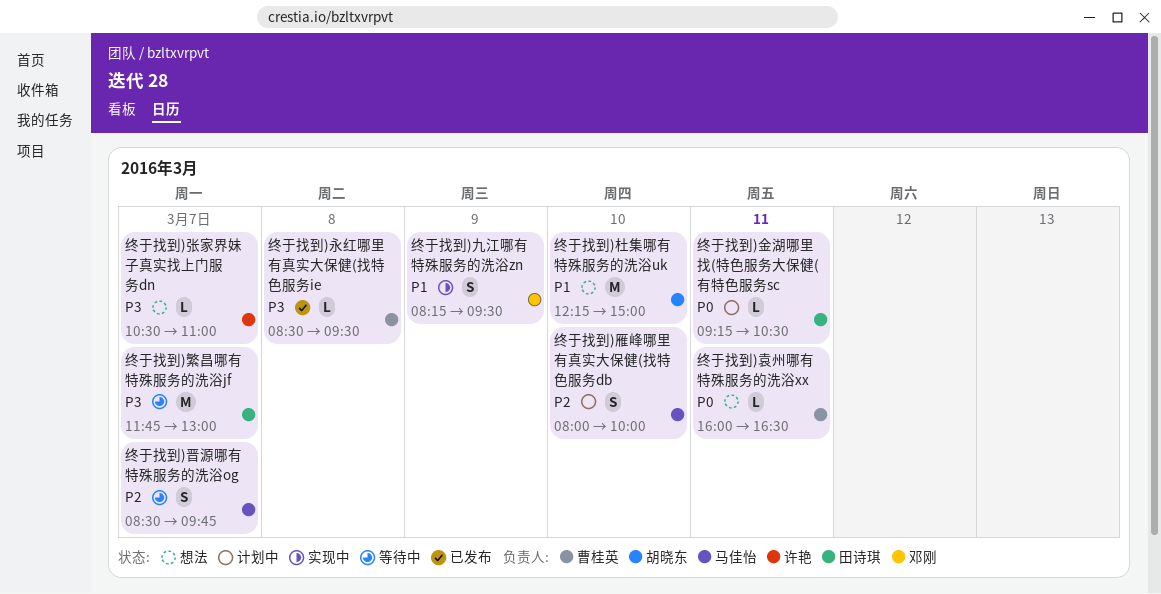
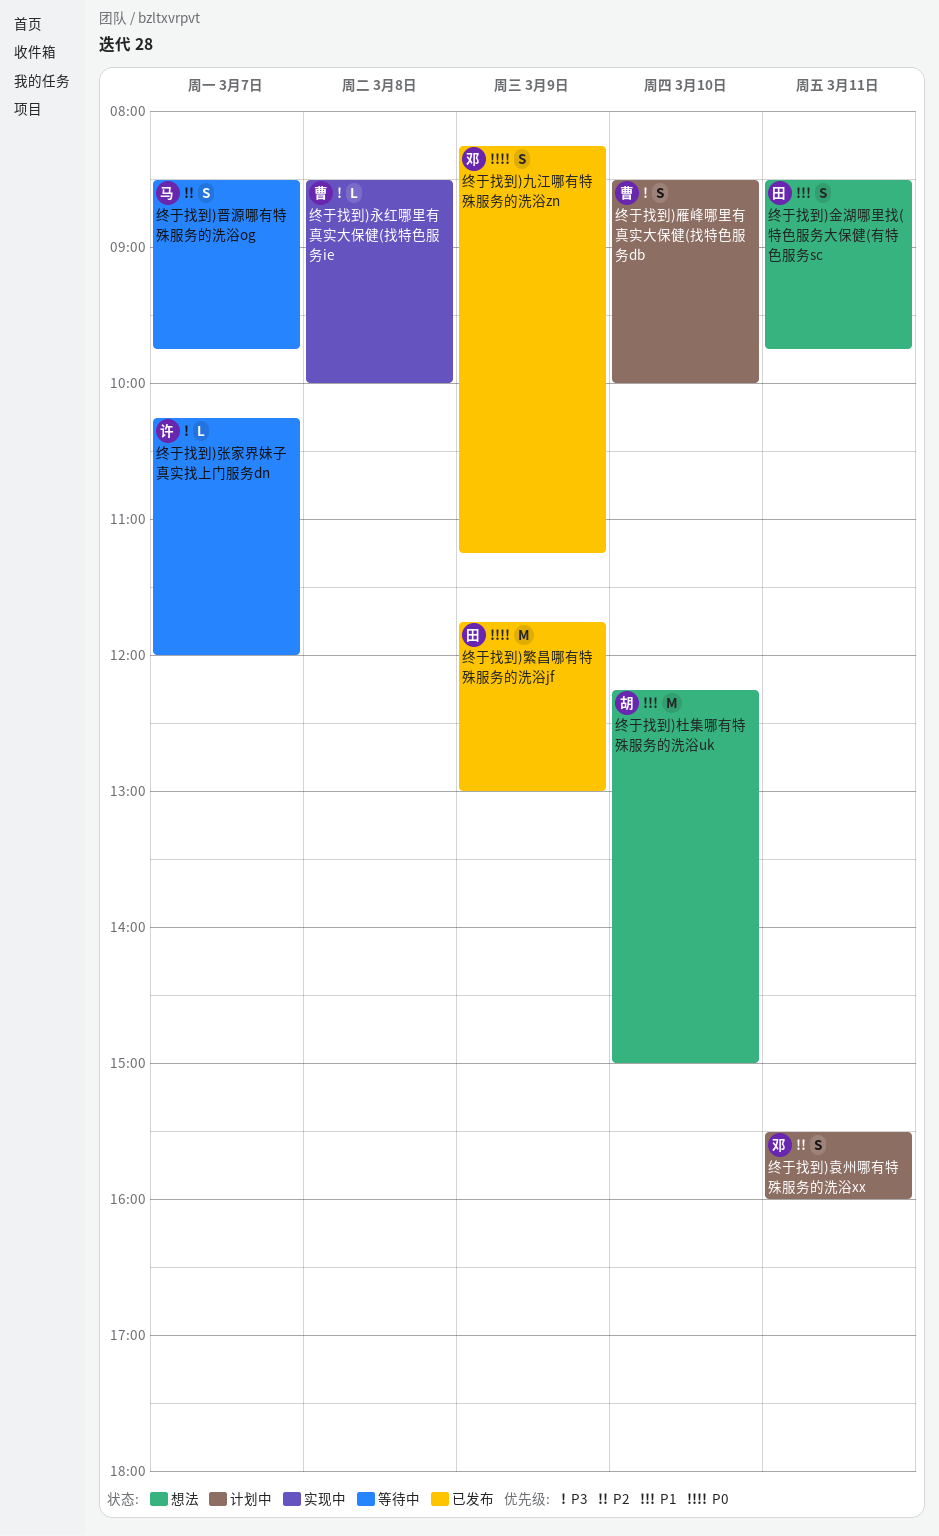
终于找到)九江哪有特殊服务的洗浴zn, status: 实现中 -> 已发布
终于找到)九江哪有特殊服务的洗浴zn, priority: P1 -> P0
终于找到)九江哪有特殊服务的洗浴zn, ends: 09:30 -> 11:15
终于找到)张家界妹子真实找上门服务dn, status: 想法 -> 等待中
终于找到)张家界妹子真实找上门服务dn, begins: 10:30 -> 10:15
终于找到)张家界妹子真实找上门服务dn, ends: 11:00 -> 12:00
终于找到)永红哪里有真实大保健(找特色服务ie, status: 已发布 -> 实现中
终于找到)永红哪里有真实大保健(找特色服务ie, ends: 09:30 -> 10:00
终于找到)繁昌哪有特殊服务的洗浴jf, status: 等待中 -> 已发布
终于找到)繁昌哪有特殊服务的洗浴jf, priority: P3 -> P0
终于找到)繁昌哪有特殊服务的洗浴jf, day: Mar 7 -> Mar 9
终于找到)袁州哪有特殊服务的洗浴xx, status: 想法 -> 计划中
终于找到)袁州哪有特殊服务的洗浴xx, owner: 曹桂英 -> 邓刚
终于找到)袁州哪有特殊服务的洗浴xx, priority: P0 -> P2
终于找到)袁州哪有特殊服务的洗浴xx, estimate: L -> S
终于找到)袁州哪有特殊服务的洗浴xx, begins: 16:00 -> 15:30
终于找到)袁州哪有特殊服务的洗浴xx, ends: 16:30 -> 16:00
终于找到)金湖哪里找(特色服务大保健(有特色服务sc, status: 计划中 -> 想法
终于找到)金湖哪里找(特色服务大保健(有特色服务sc, priority: P0 -> P1
终于找到)金湖哪里找(特色服务大保健(有特色服务sc, estimate: L -> S
终于找到)金湖哪里找(特色服务大保健(有特色服务sc, begins: 09:15 -> 08:30
终于找到)金湖哪里找(特色服务大保健(有特色服务sc, ends: 10:30 -> 09:45
终于找到)雁峰哪里有真实大保健(找特色服务db, owner: 马佳怡 -> 曹桂英
终于找到)雁峰哪里有真实大保健(找特色服务db, priority: P2 -> P3
终于找到)雁峰哪里有真实大保健(找特色服务db, begins: 08:00 -> 08:30

